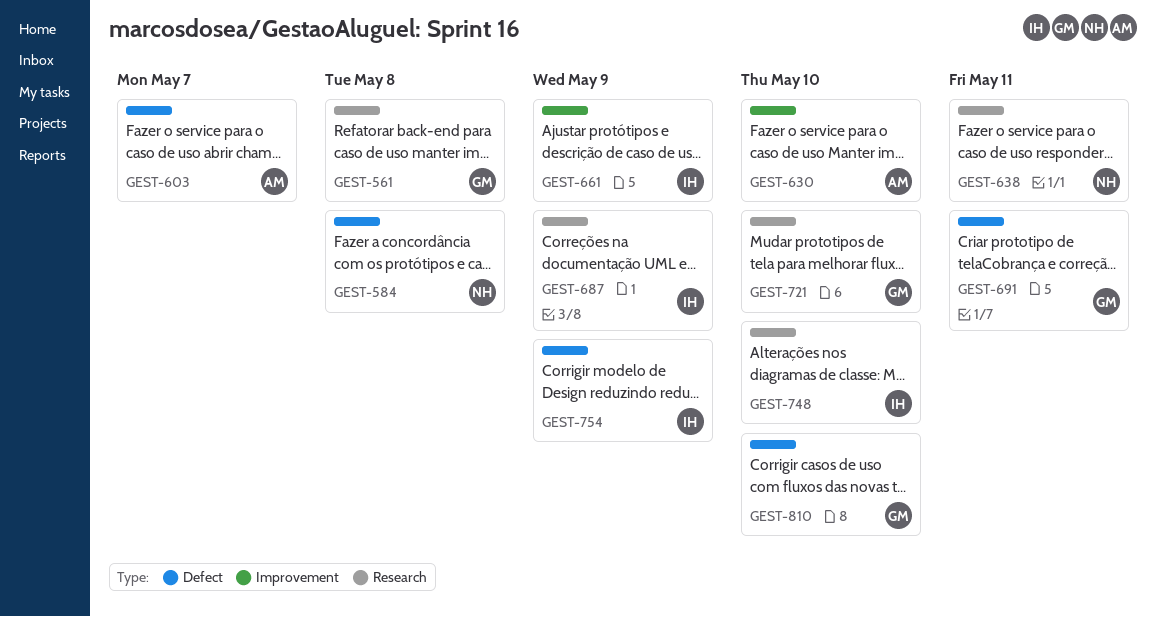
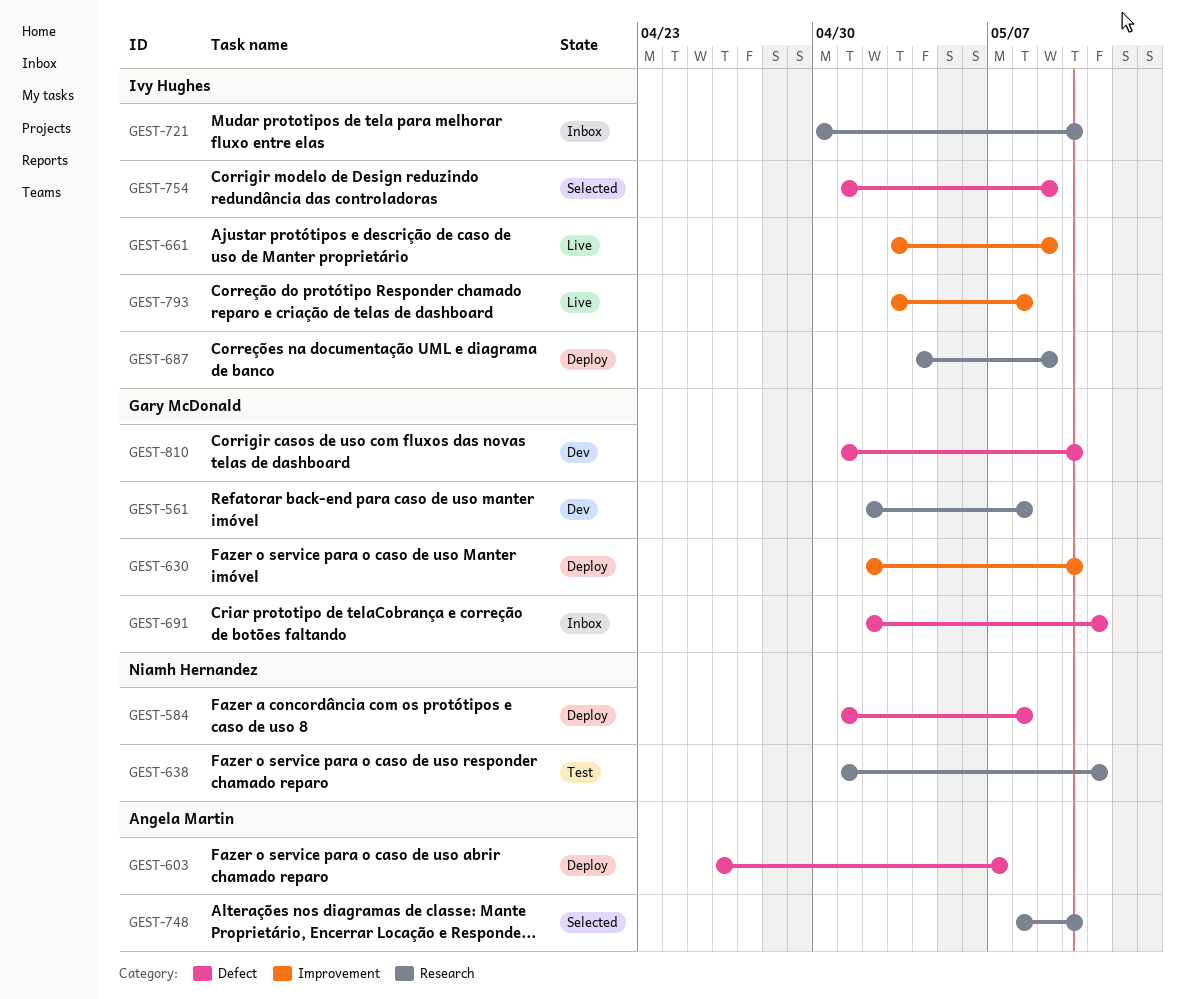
GEST-630, owner: Angela Martin -> Gary McDonald
GEST-721, owner: Gary McDonald -> Ivy Hughes
GEST-748, owner: Ivy Hughes -> Angela Martin
GEST-793: none -> present

